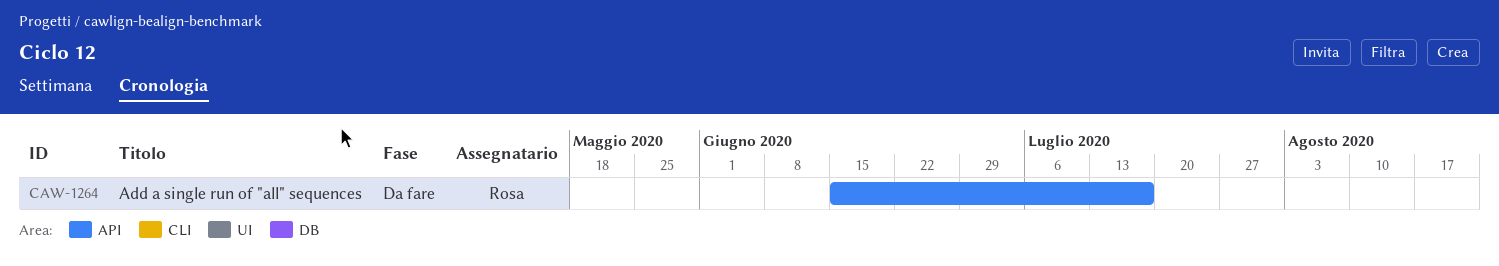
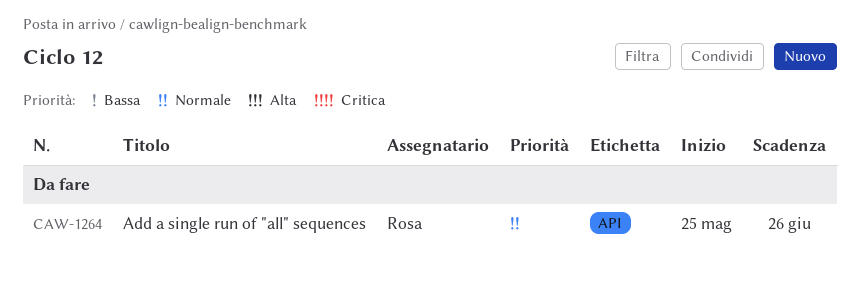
CAW-1264, start: Jun 15 -> May 25
CAW-1264, due: Jul 17 -> Jun 26

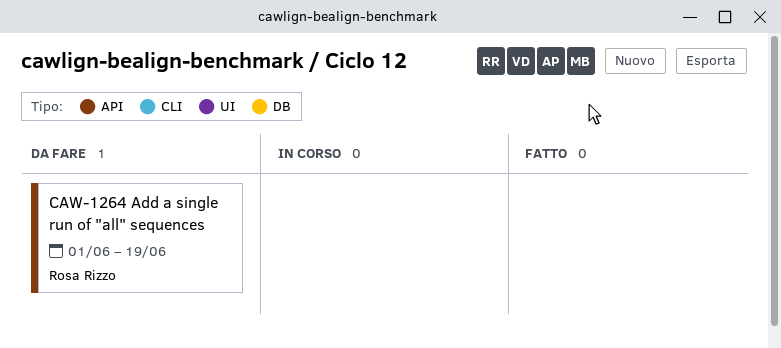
CAW-1264, start: May 25 -> Jun 1
CAW-1264, due: Jun 26 -> Jun 19

